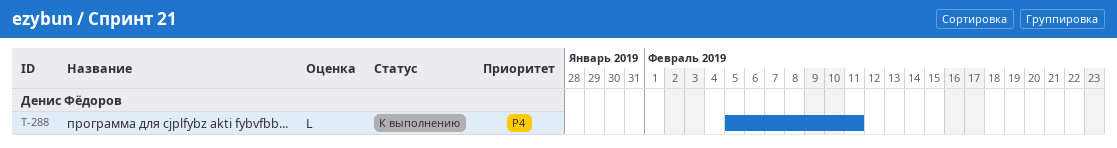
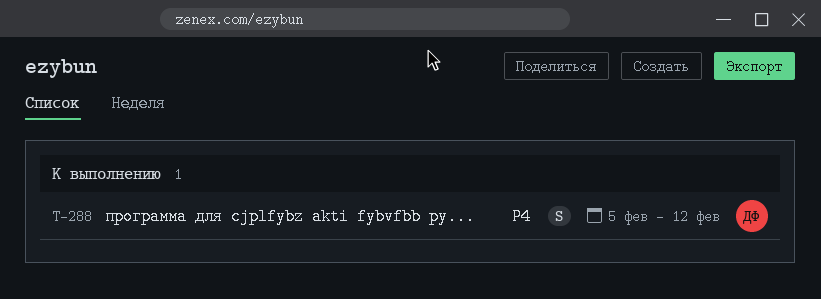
T-288, estimate: L -> S
T-288, due: Feb 11 -> Feb 12

